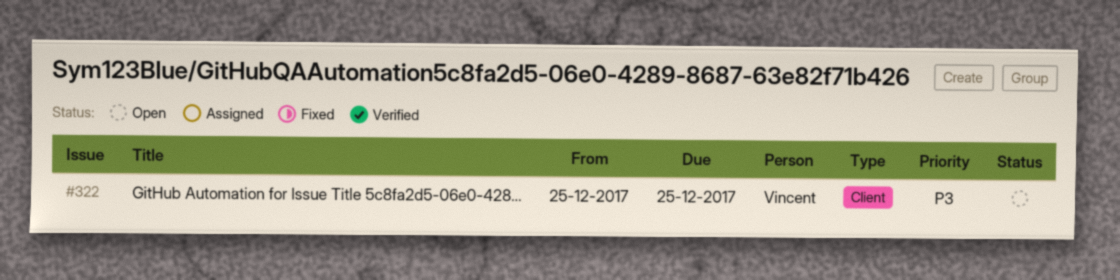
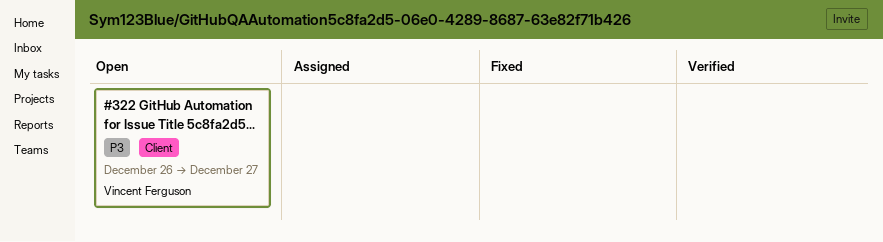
#322, start: Dec 25 -> Dec 26
#322, due: Dec 25 -> Dec 27

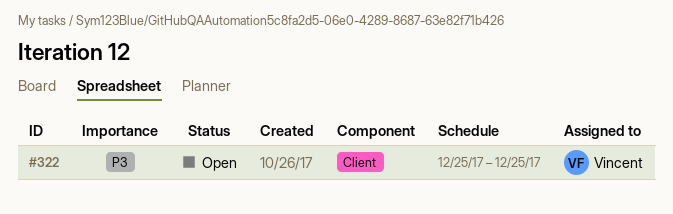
#322, start: Dec 26 -> Dec 25
#322, due: Dec 27 -> Dec 25

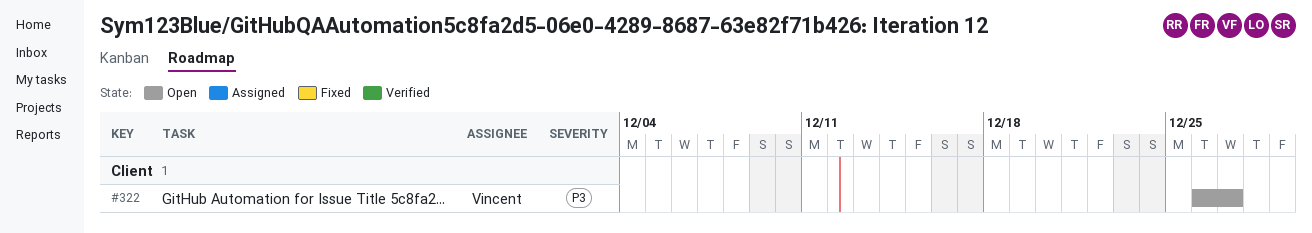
#322, start: Dec 25 -> Dec 26
#322, due: Dec 25 -> Dec 27

